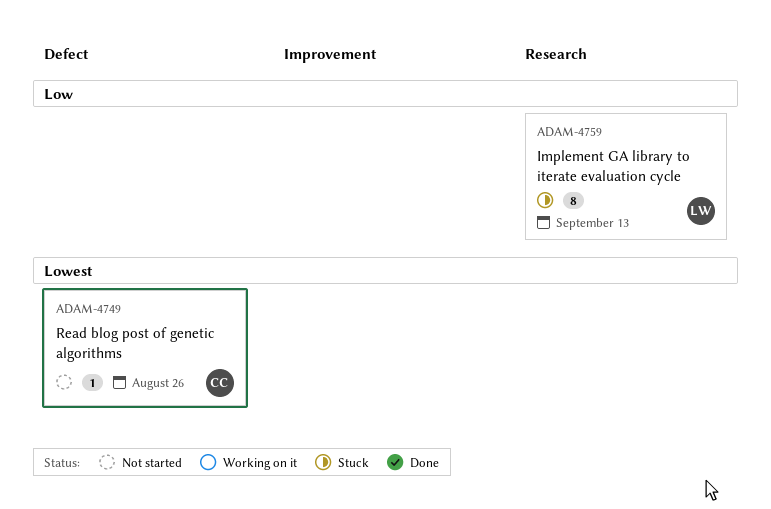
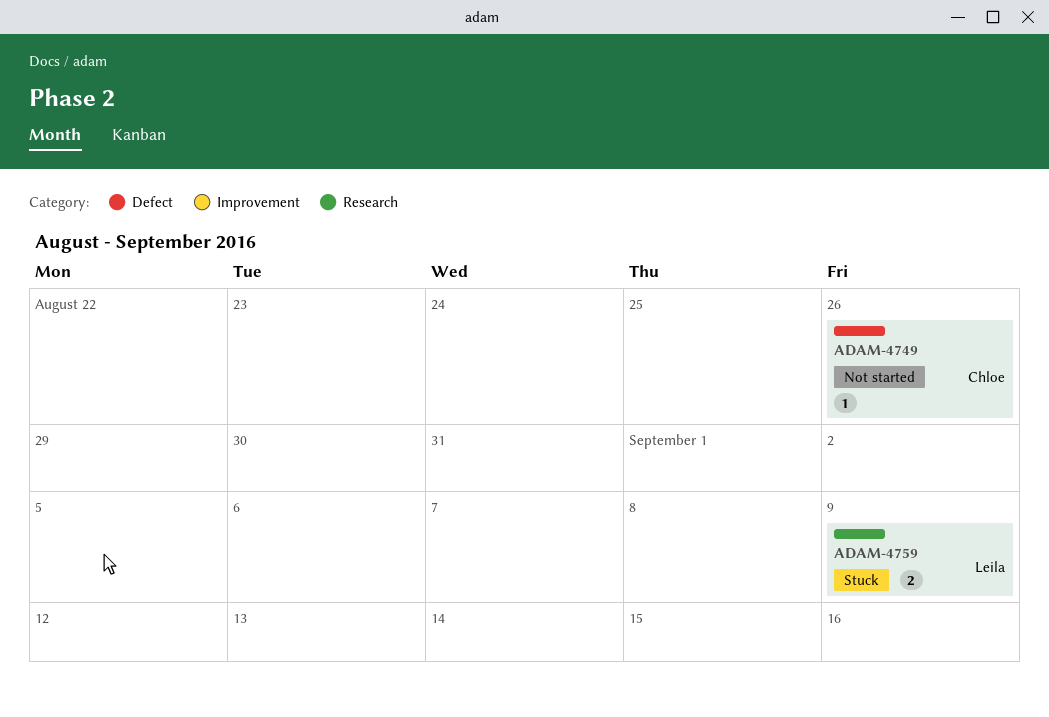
ADAM-4759, estimate: 8 -> 2
ADAM-4759, due: Sep 13 -> Sep 9

